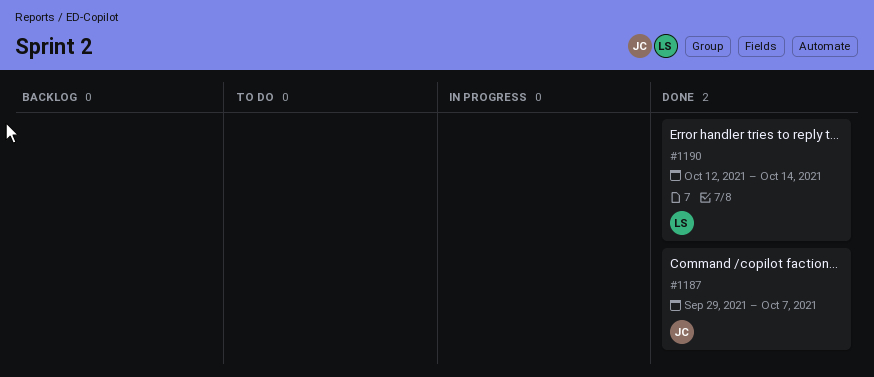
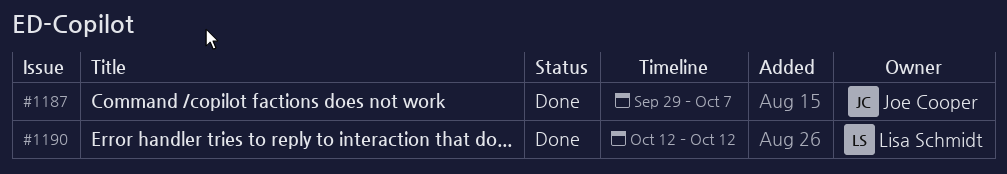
#1190, due: Oct 14 -> Oct 12

